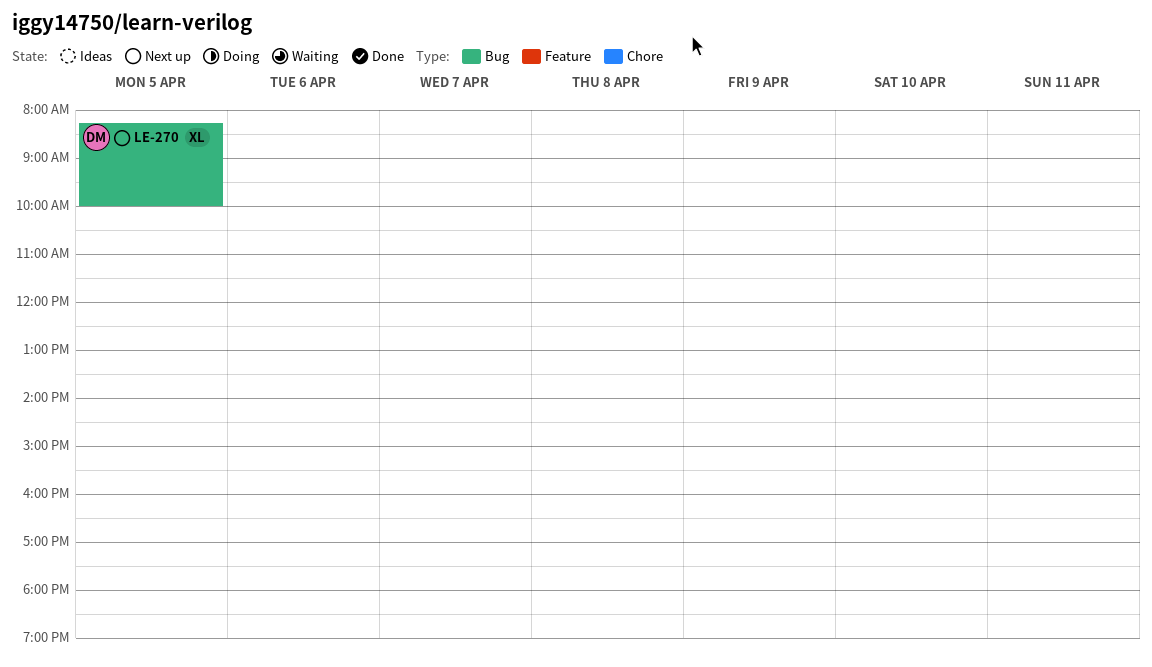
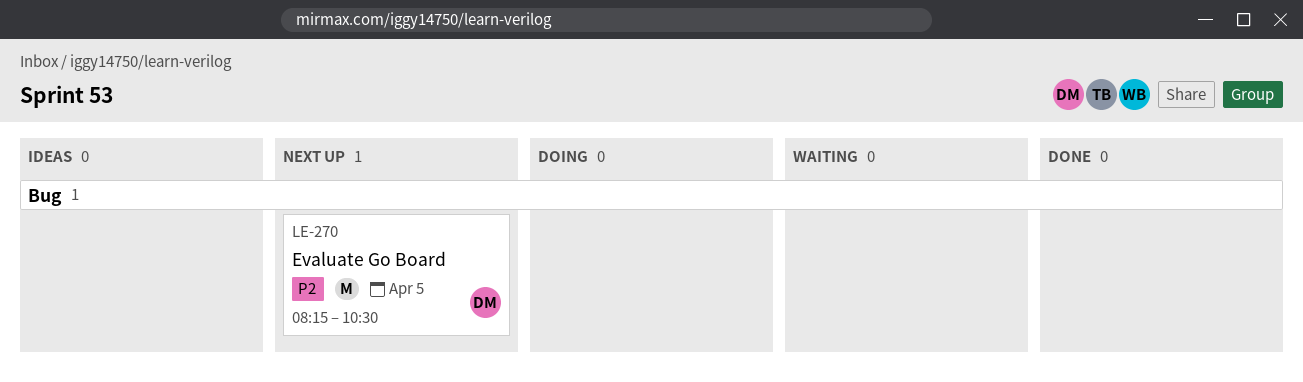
LE-270, estimate: XL -> M
LE-270, ends: 10:00 -> 10:30

